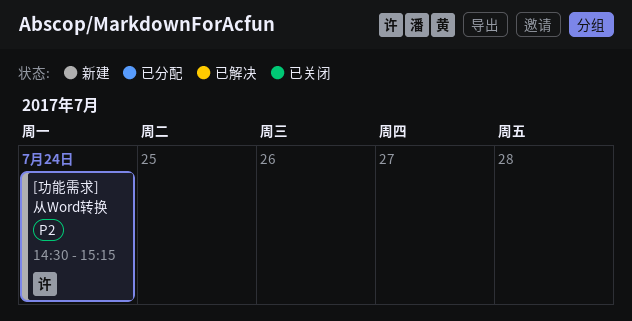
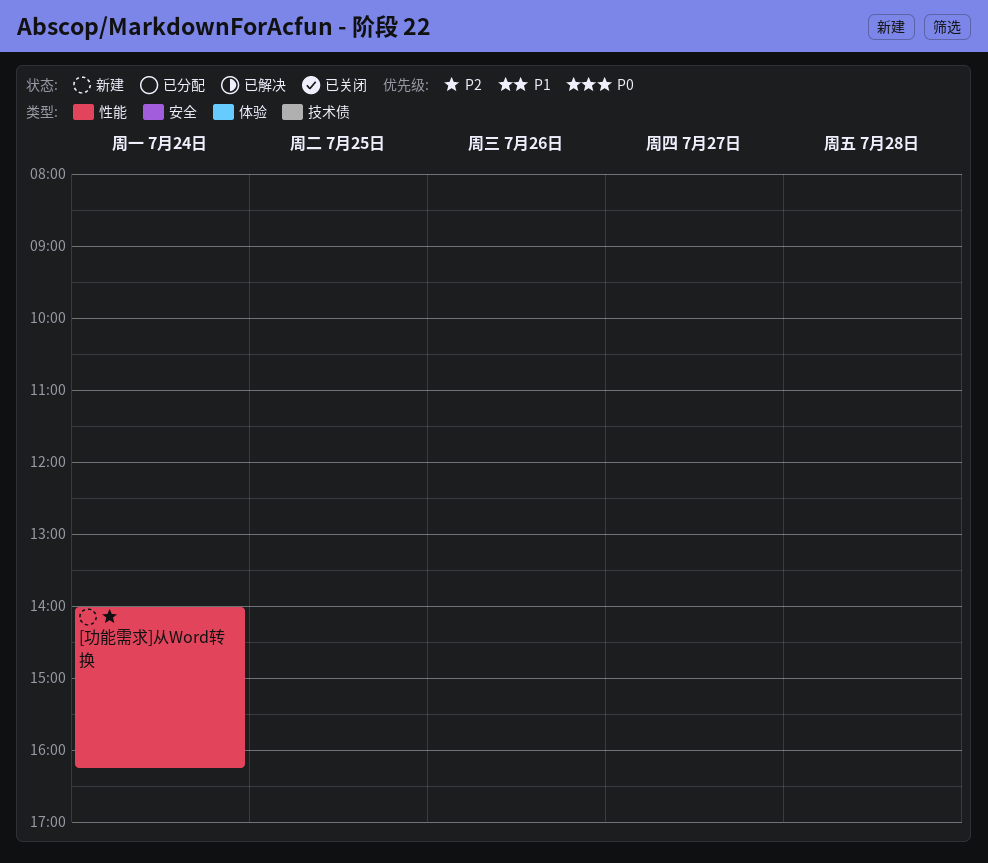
[功能需求]从Word转换, begins: 14:30 -> 14:00
[功能需求]从Word转换, ends: 15:15 -> 16:15

